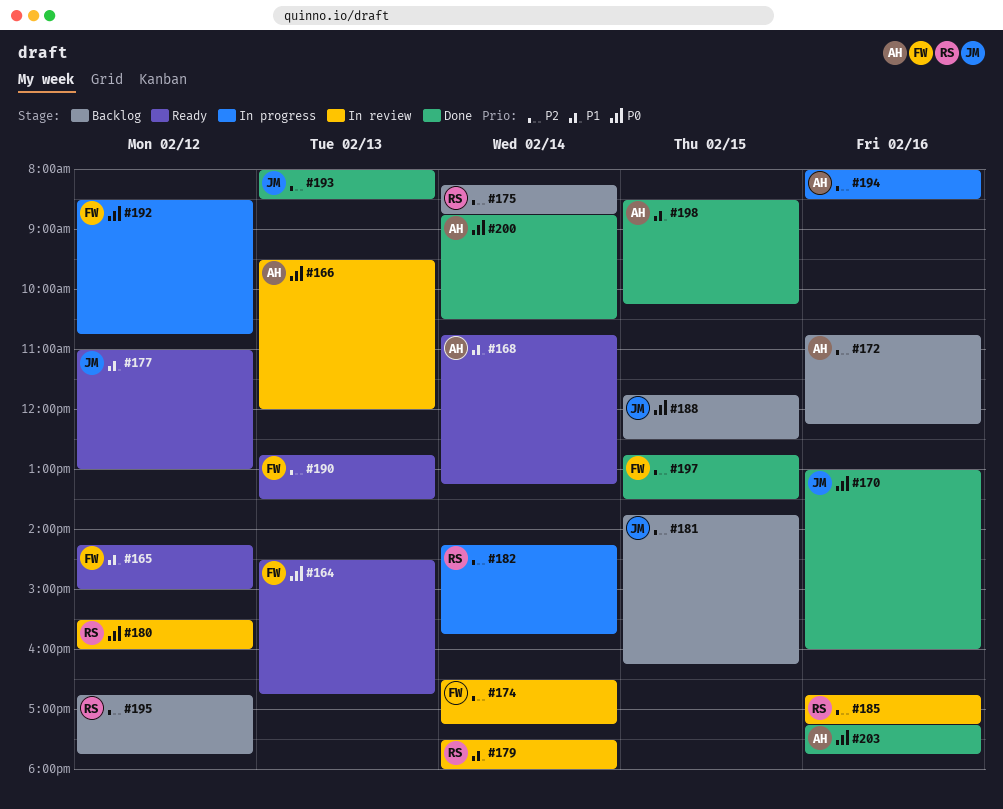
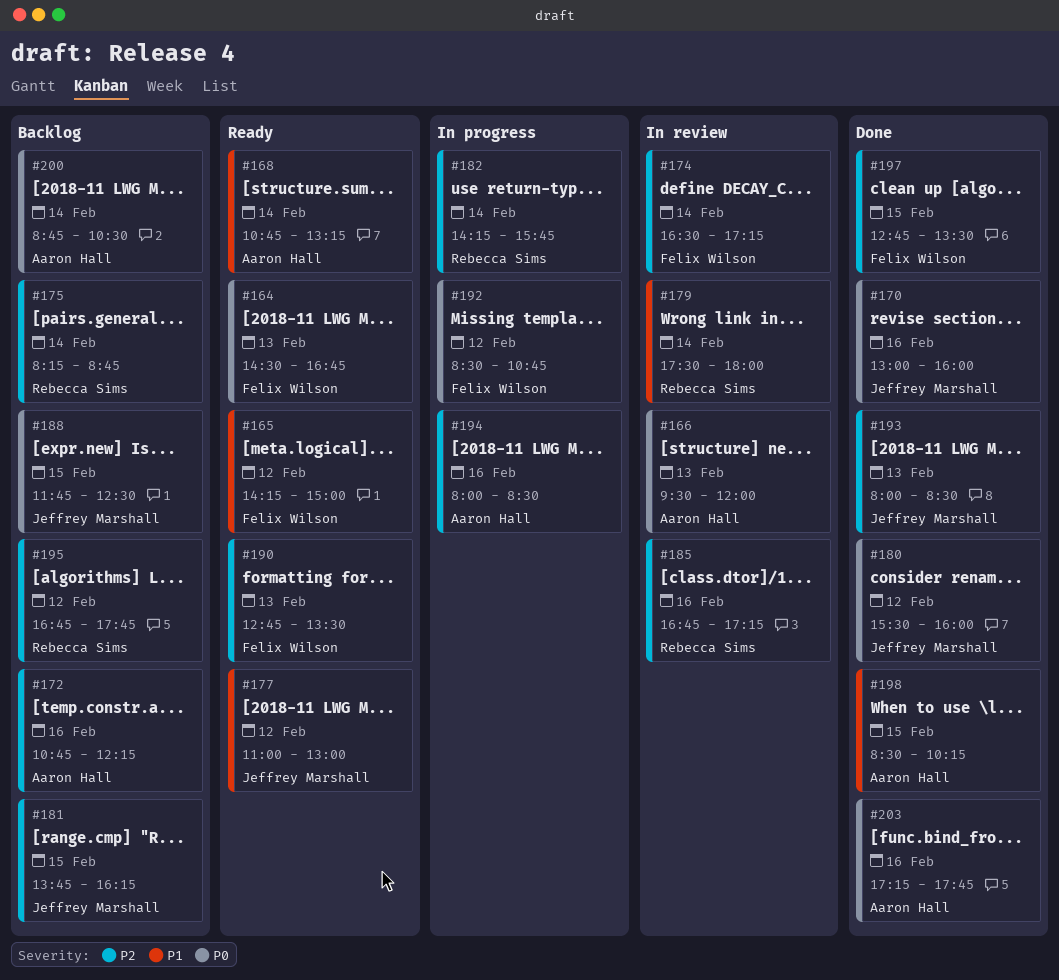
#180, status: In review -> Done
#180, owner: Rebecca Sims -> Jeffrey Marshall
#200, status: Done -> Backlog

